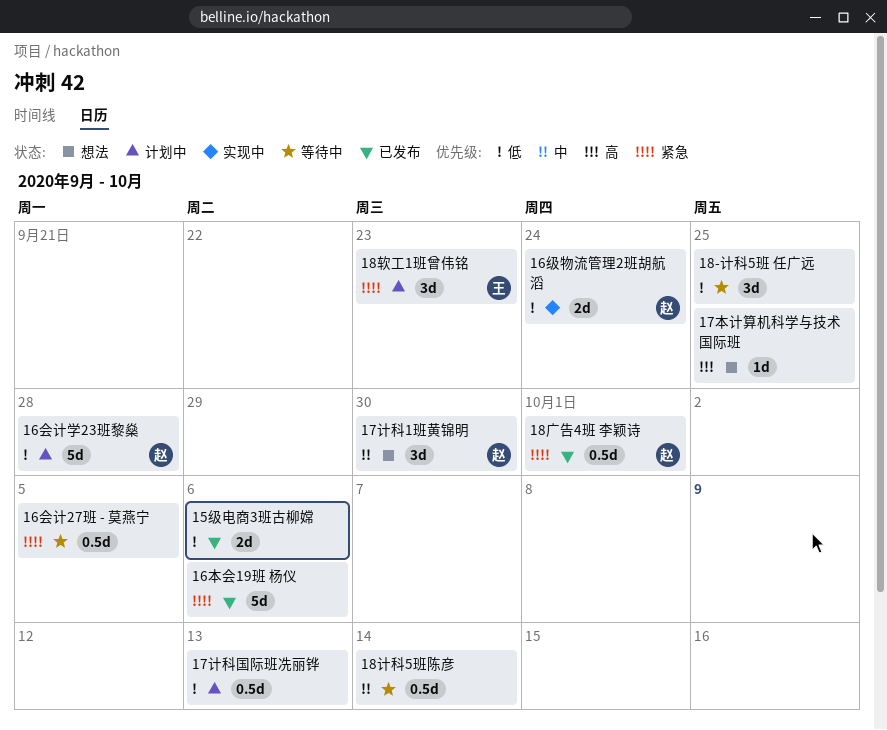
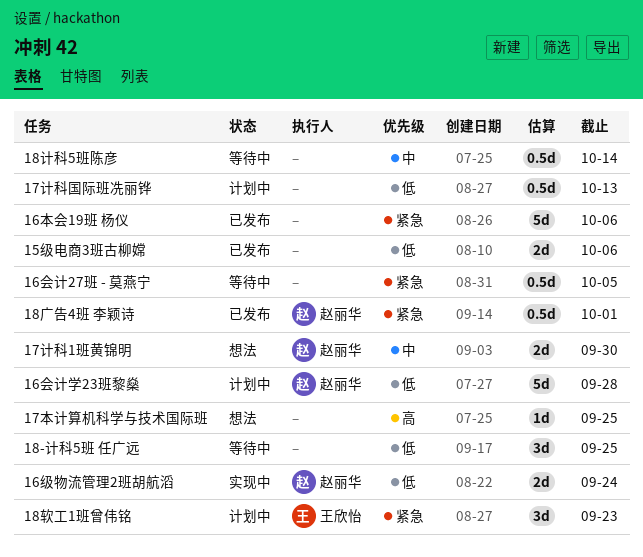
17计科1班黄锦明, estimate: 3d -> 2d

